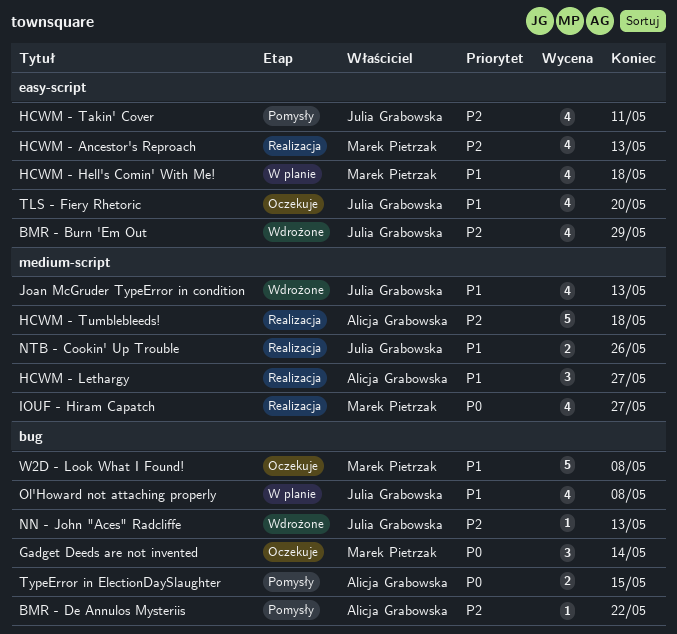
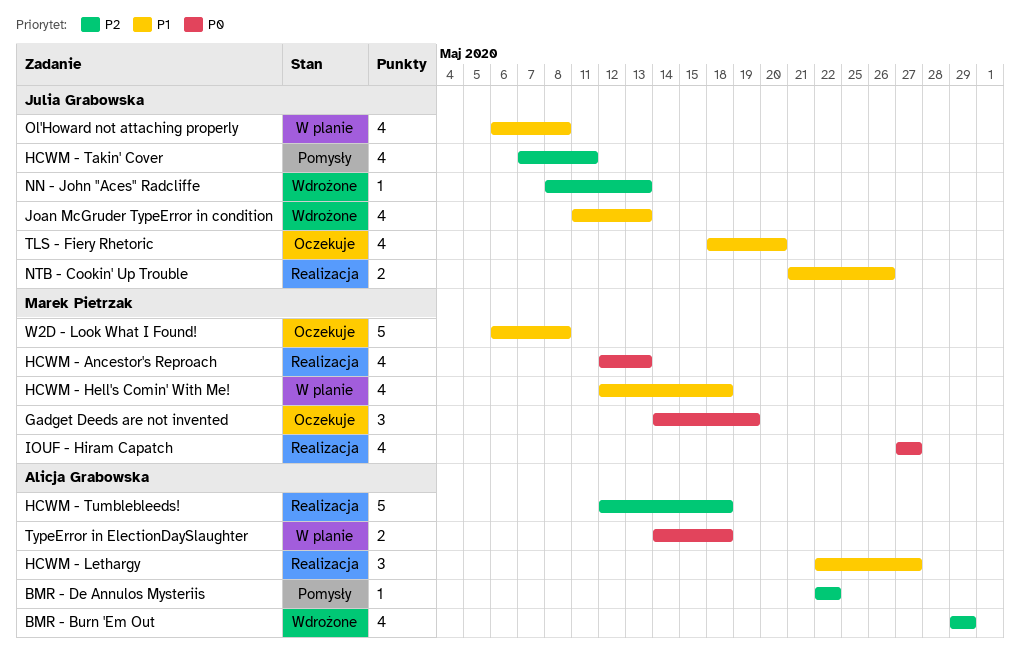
BMR - Burn 'Em Out, owner: Julia Grabowska -> Alicja Grabowska
Gadget Deeds are not invented, due: May 14 -> May 19
HCWM - Ancestor's Reproach, priority: P2 -> P0
TypeError in ElectionDaySlaughter, status: Pomysły -> W planie
TypeError in ElectionDaySlaughter, due: May 15 -> May 18

